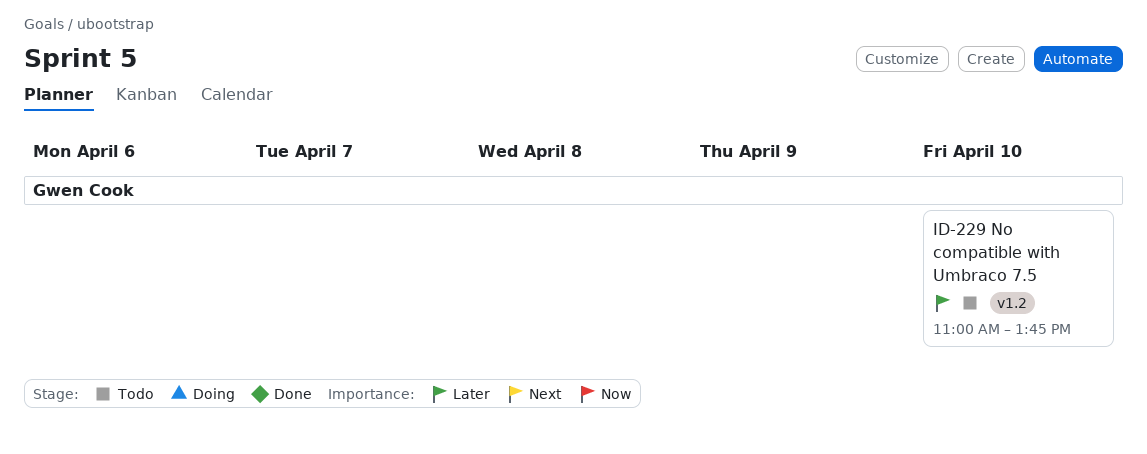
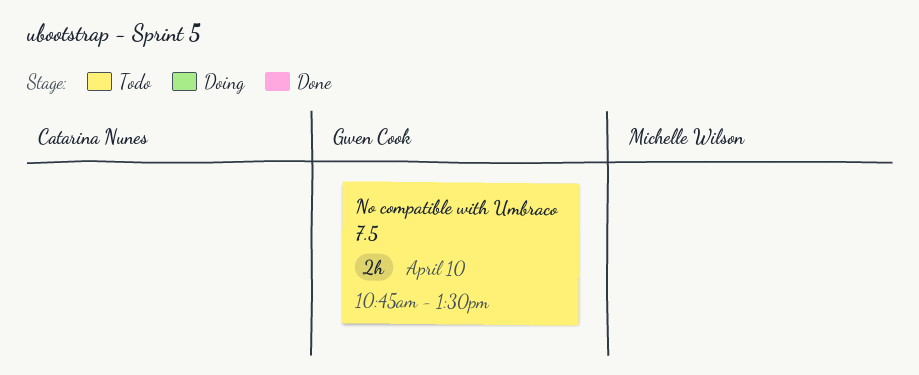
No compatible with Umbraco 7.5, begins: 11:00 -> 10:45
No compatible with Umbraco 7.5, ends: 13:45 -> 13:30

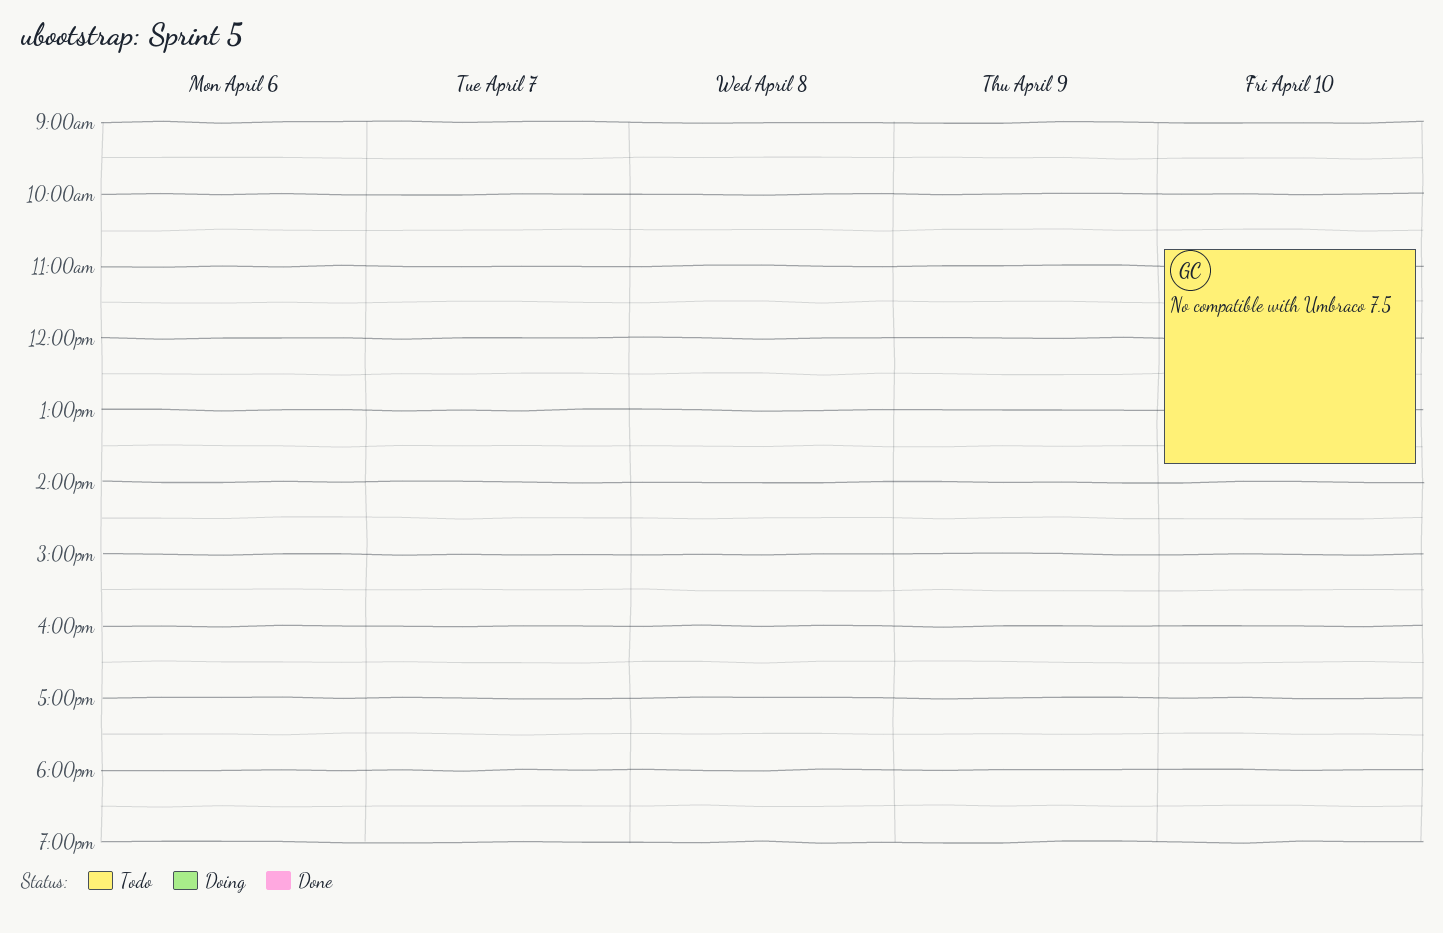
No compatible with Umbraco 7.5, ends: 13:30 -> 13:45

